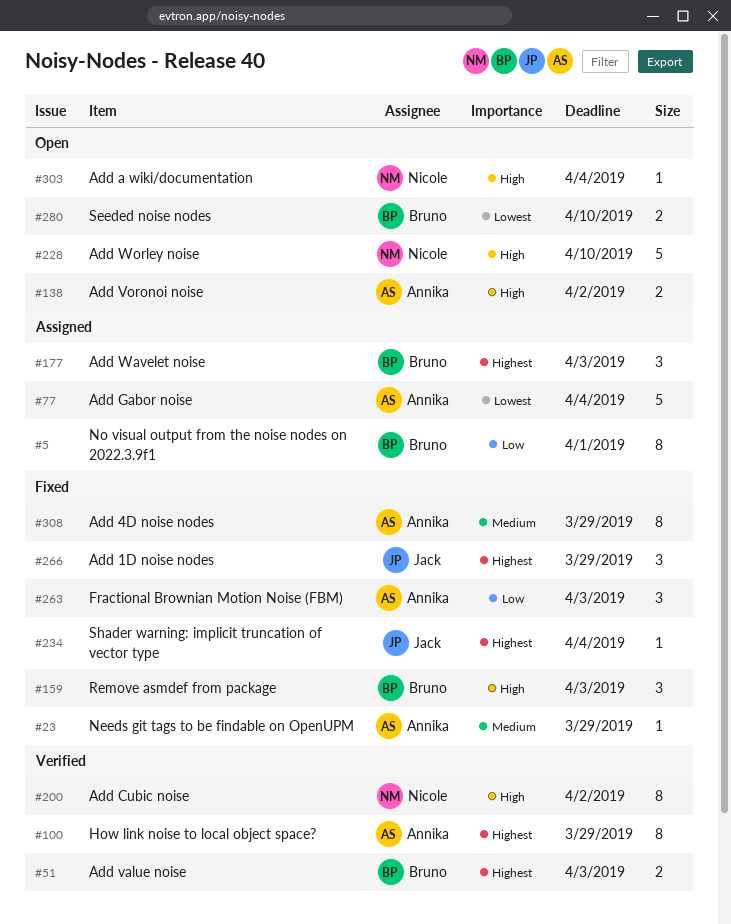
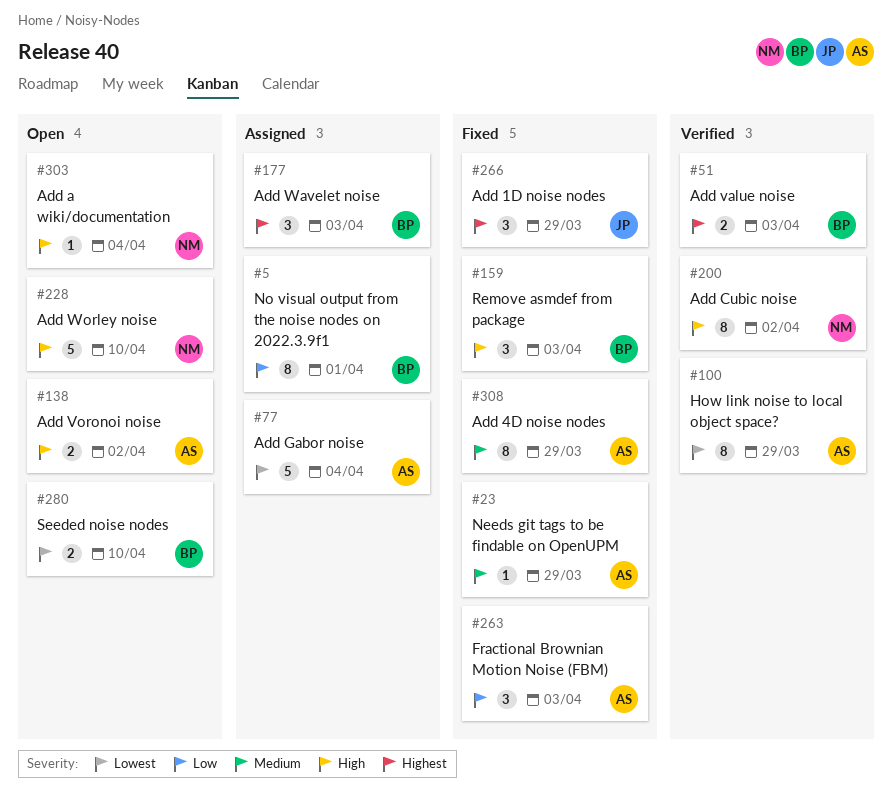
#100, priority: Highest -> Lowest
#234: present -> none

